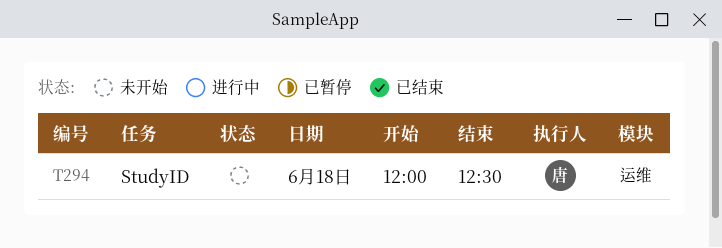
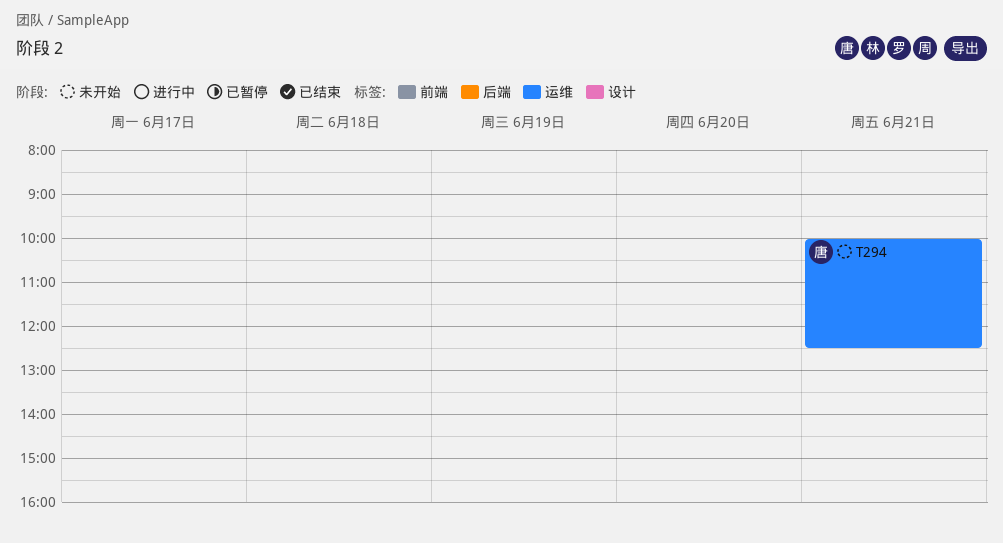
T294, day: Jun 18 -> Jun 21
T294, begins: 12:00 -> 10:00

